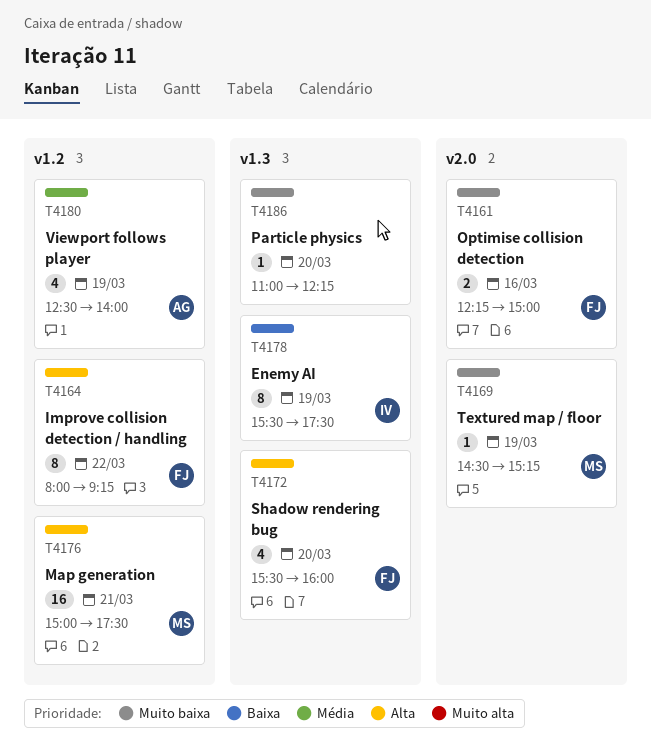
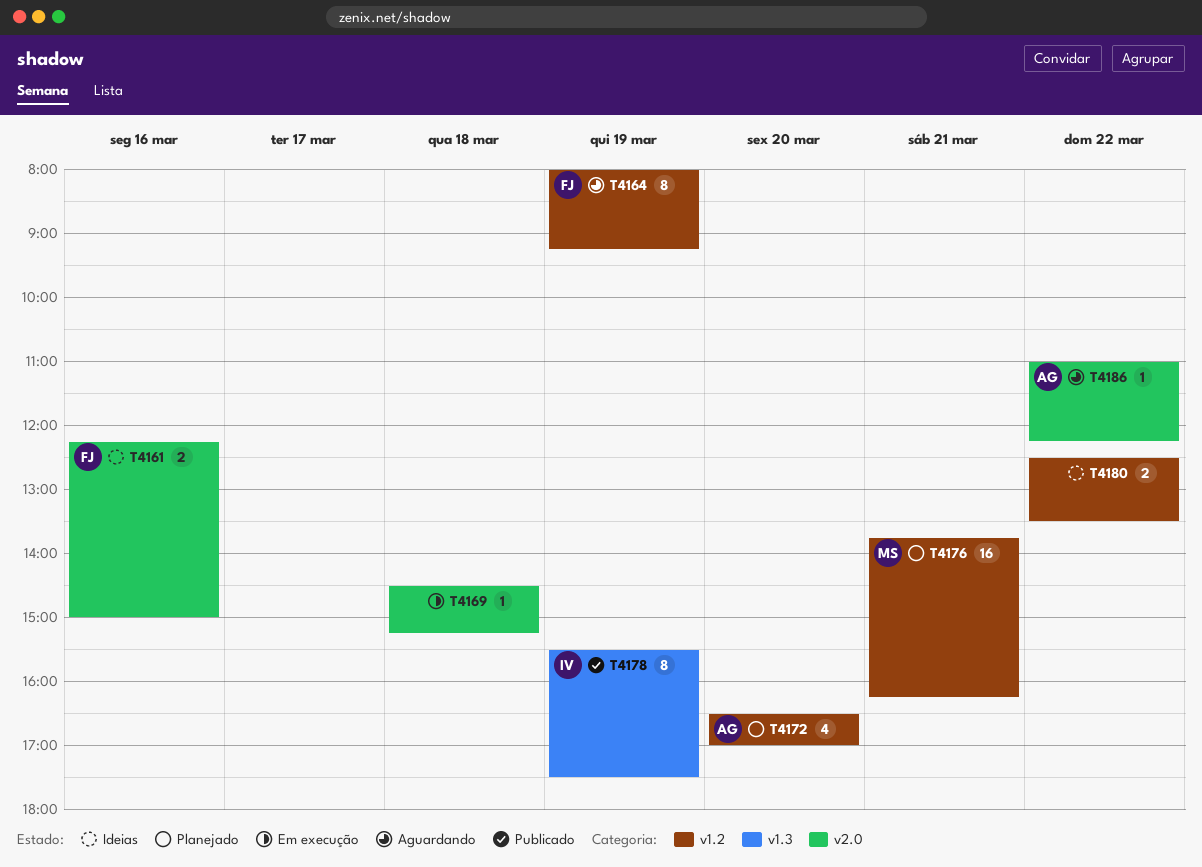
T4164, day: Mar 22 -> Mar 19
T4169, owner: MS -> none
T4169, day: Mar 19 -> Mar 18
T4172, owner: FJ -> AG
T4172, label: v1.3 -> v1.2
T4172, begins: 15:30 -> 16:30
T4172, ends: 16:00 -> 17:00
T4176, begins: 15:00 -> 13:45
T4176, ends: 17:30 -> 16:15
T4180, owner: AG -> none
T4180, estimate: 4 -> 2
T4180, day: Mar 19 -> Mar 22
T4180, ends: 14:00 -> 13:30
T4186, owner: none -> AG
T4186, label: v1.3 -> v2.0
T4186, day: Mar 20 -> Mar 22

